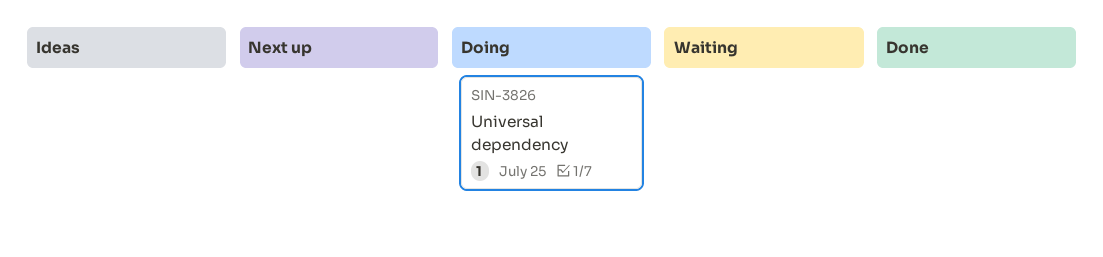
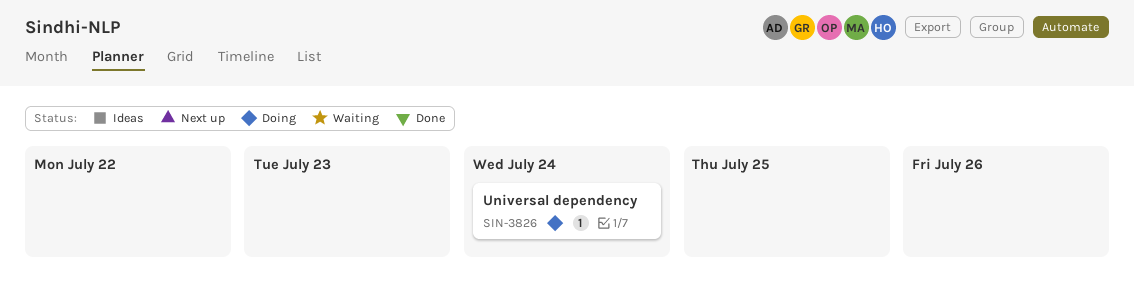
SIN-3826, due: Jul 25 -> Jul 24

